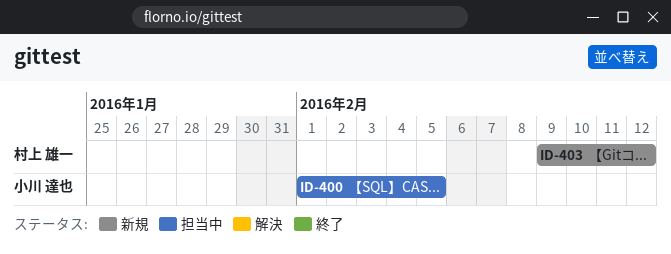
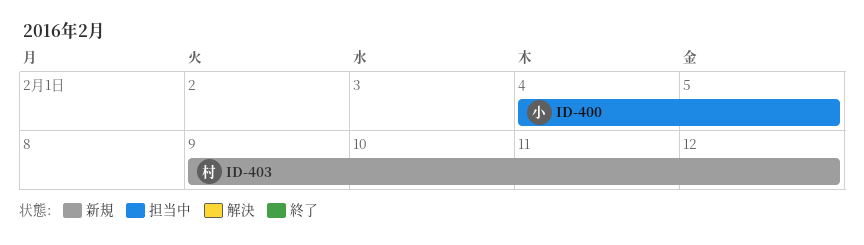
ID-400, start: Feb 1 -> Feb 4

